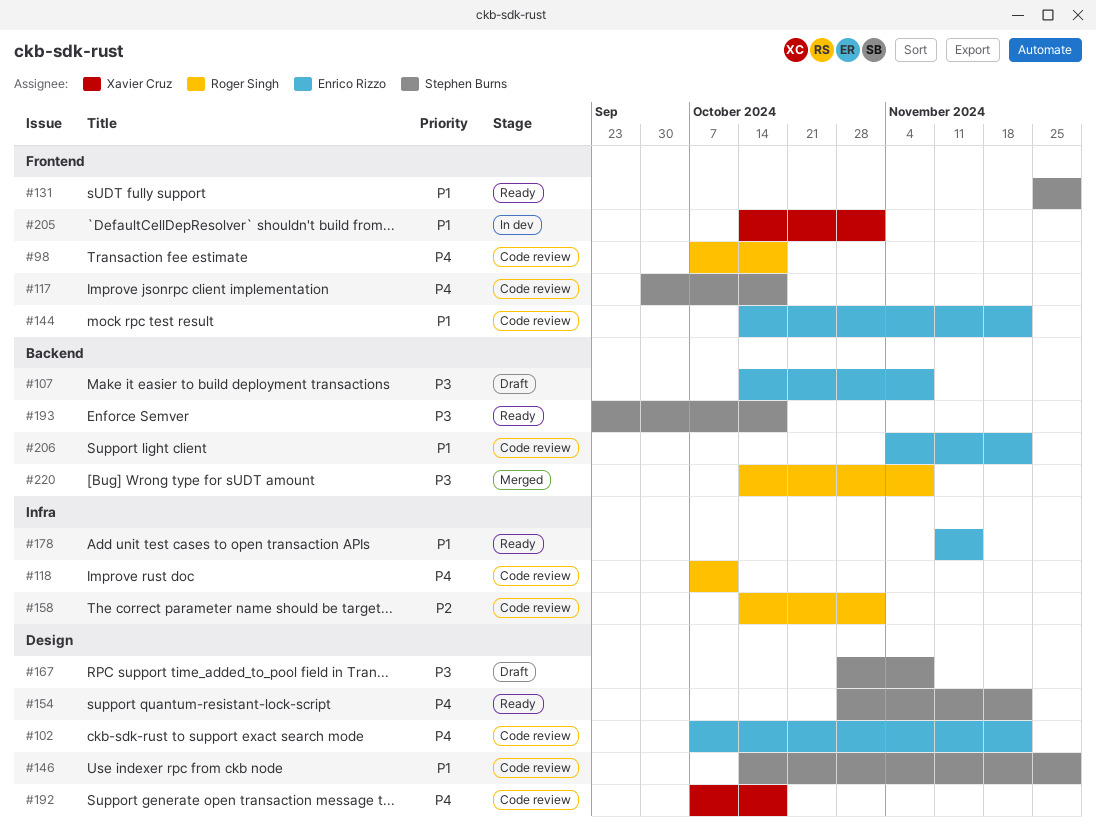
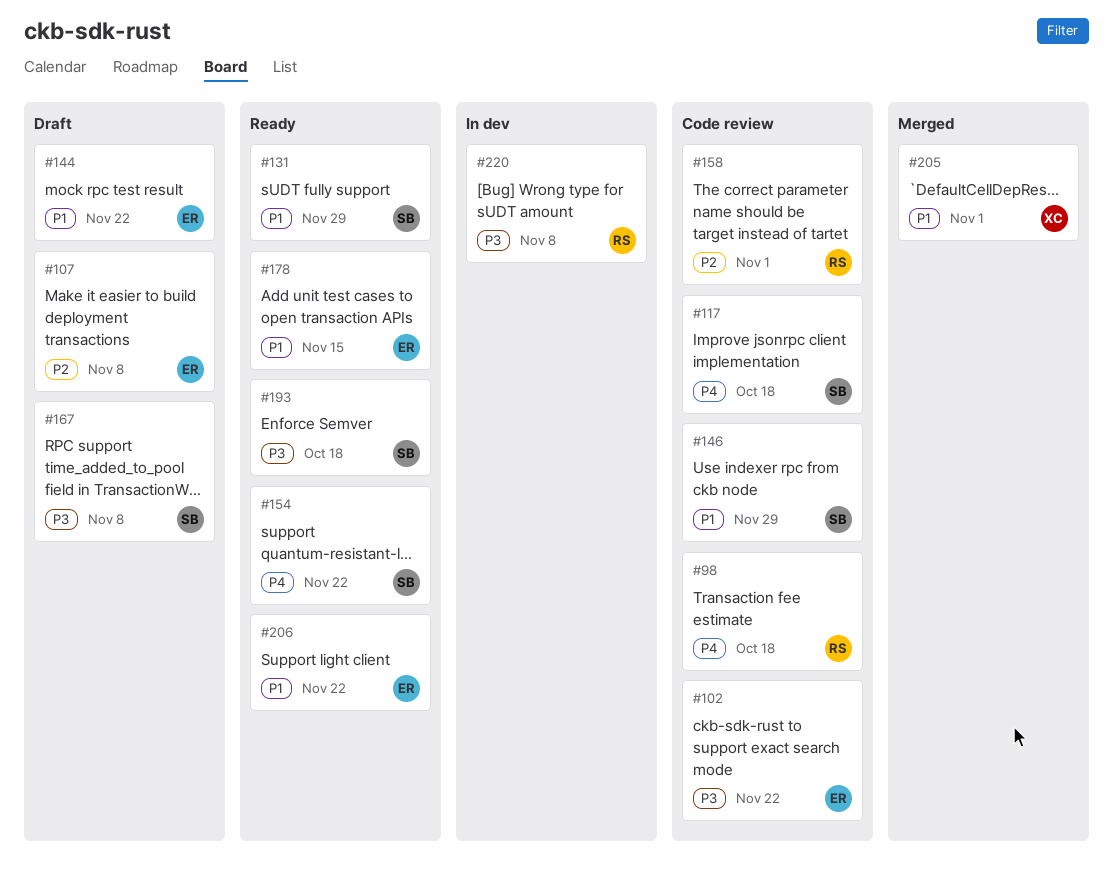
#102, priority: P4 -> P3
#107, priority: P3 -> P2
#118: present -> none
#144, status: Code review -> Draft
#192: present -> none
#205, status: In dev -> Merged
#206, status: Code review -> Ready
#220, status: Merged -> In dev

